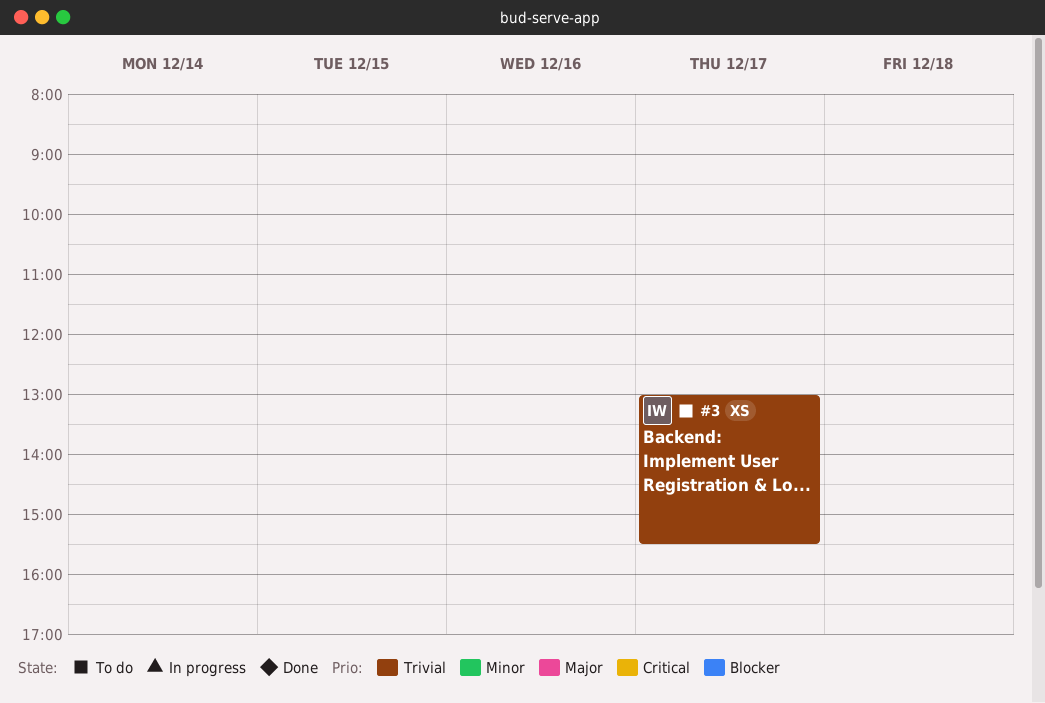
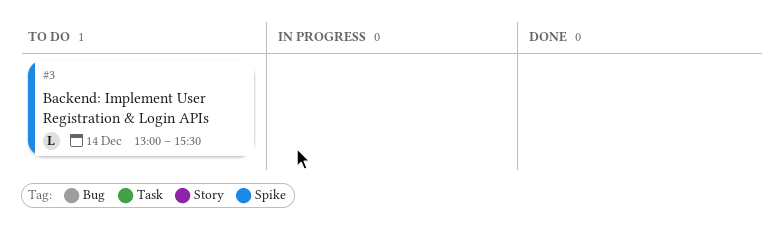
#3, estimate: XS -> L
#3, day: Dec 17 -> Dec 14

